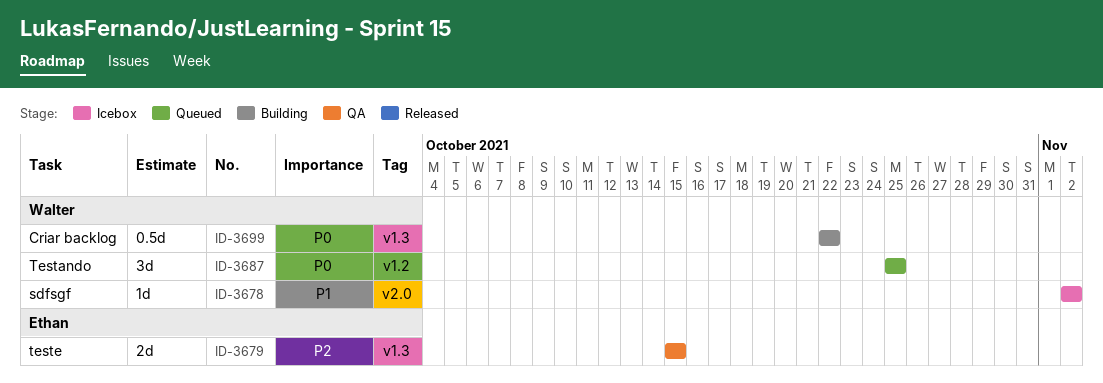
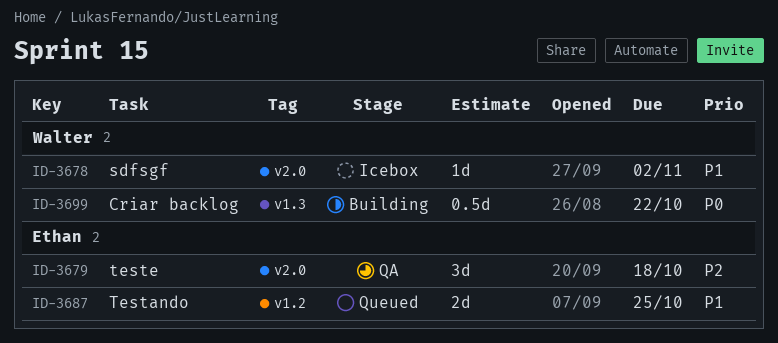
ID-3679, label: v1.3 -> v2.0
ID-3679, estimate: 2d -> 3d
ID-3679, due: Oct 15 -> Oct 18
ID-3687, owner: Walter -> Ethan
ID-3687, priority: P0 -> P1
ID-3687, estimate: 3d -> 2d

